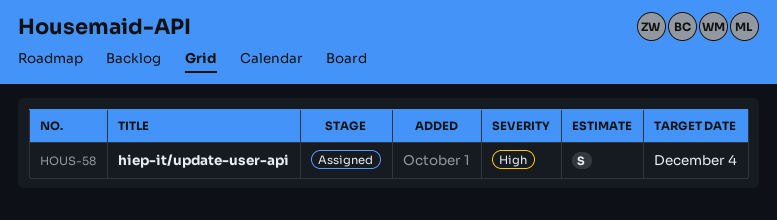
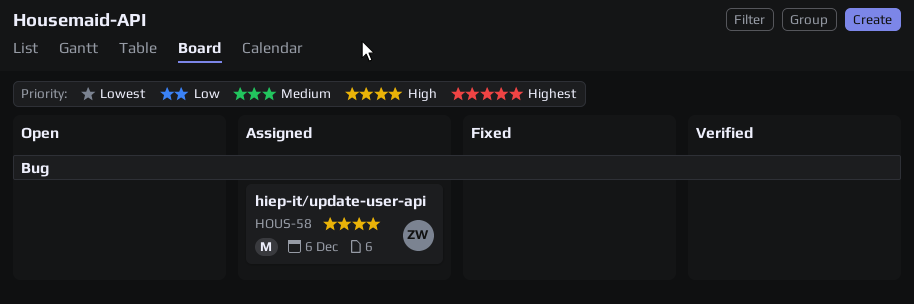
HOUS-58, estimate: S -> M
HOUS-58, due: Dec 4 -> Dec 6

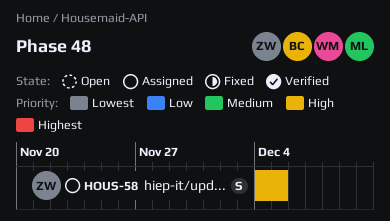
HOUS-58, estimate: M -> S
HOUS-58, due: Dec 6 -> Dec 5

